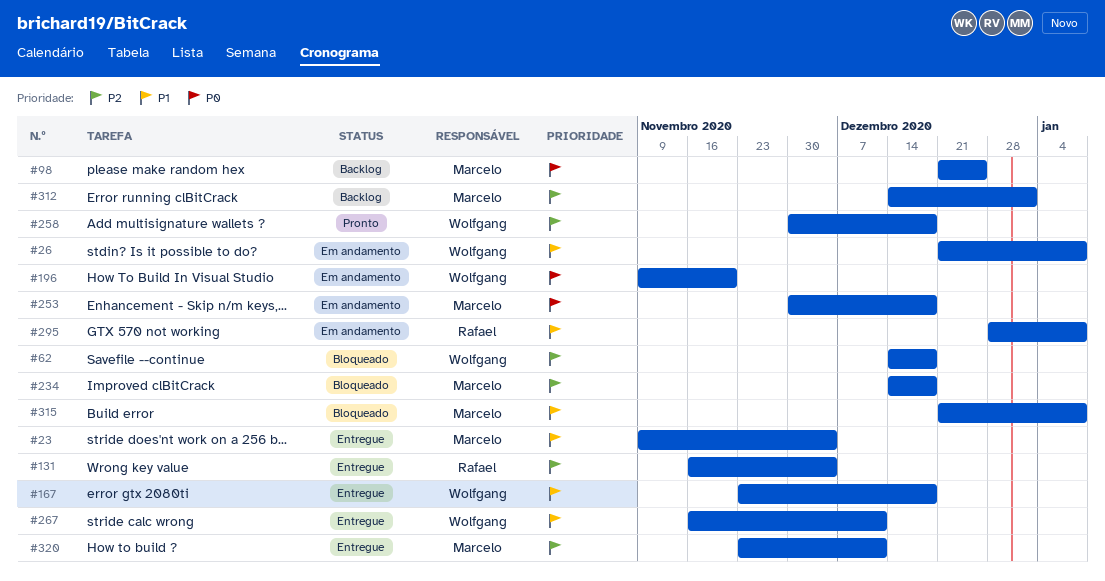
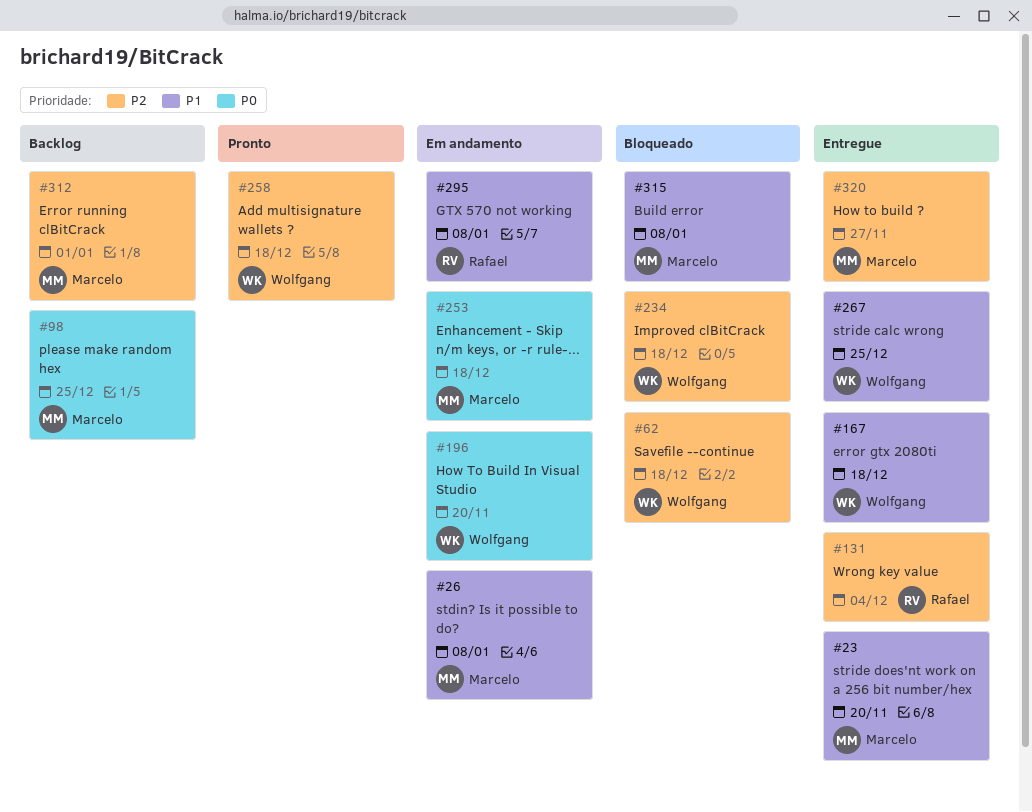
#23, due: Dec 4 -> Nov 20
#26, owner: Wolfgang -> Marcelo
#234, owner: Marcelo -> Wolfgang
#267, due: Dec 11 -> Dec 25
#320, due: Dec 11 -> Nov 27

